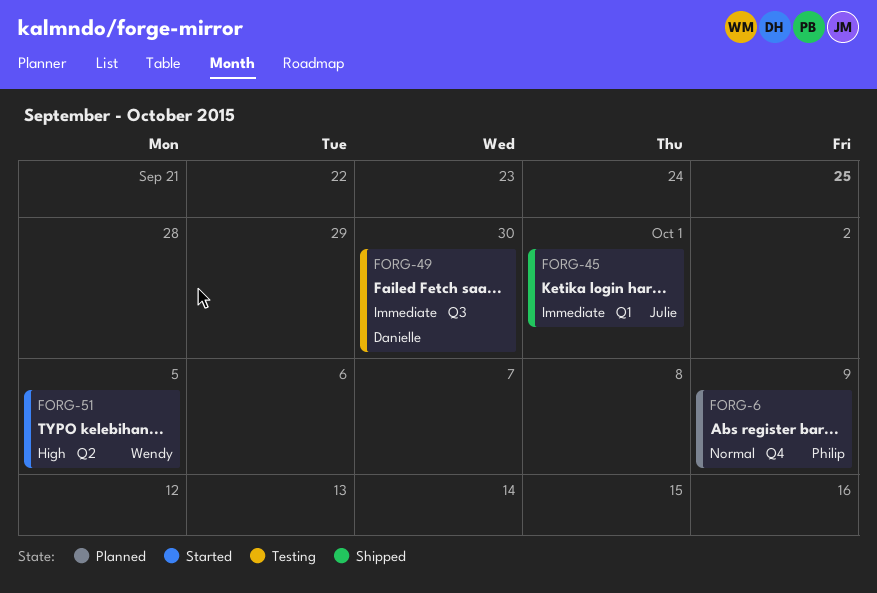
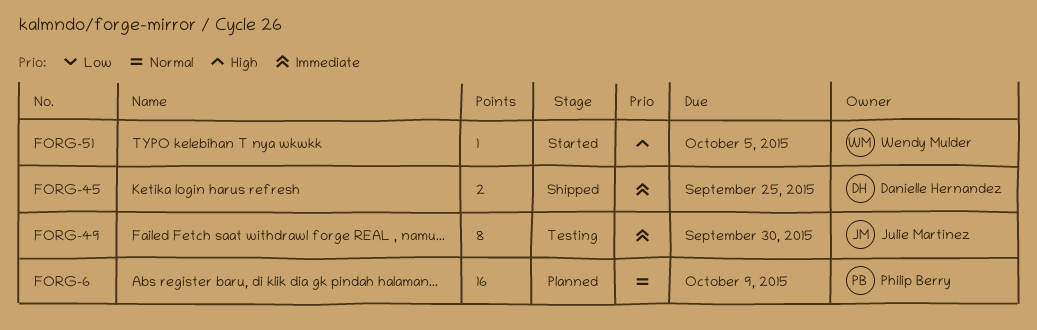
FORG-45, owner: Julie Martinez -> Danielle Hernandez
FORG-45, due: Oct 1 -> Sep 25
FORG-49, owner: Danielle Hernandez -> Julie Martinez

